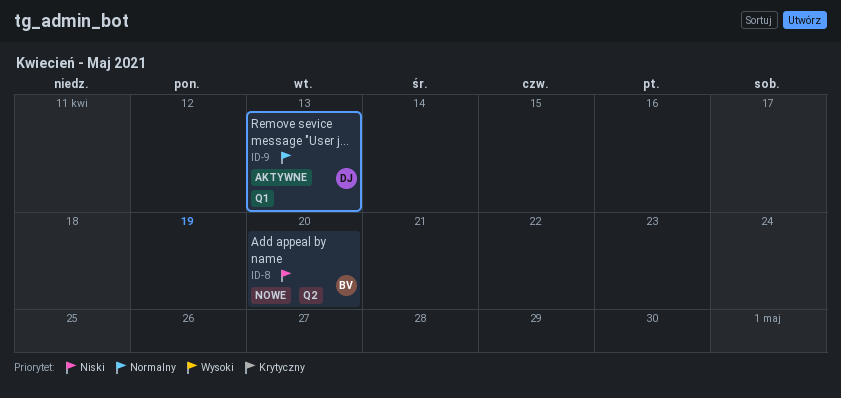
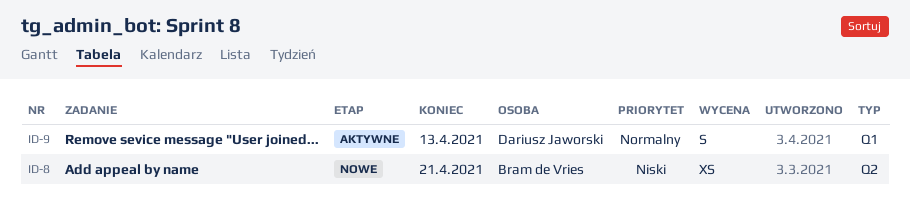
ID-8, due: Apr 20 -> Apr 21

